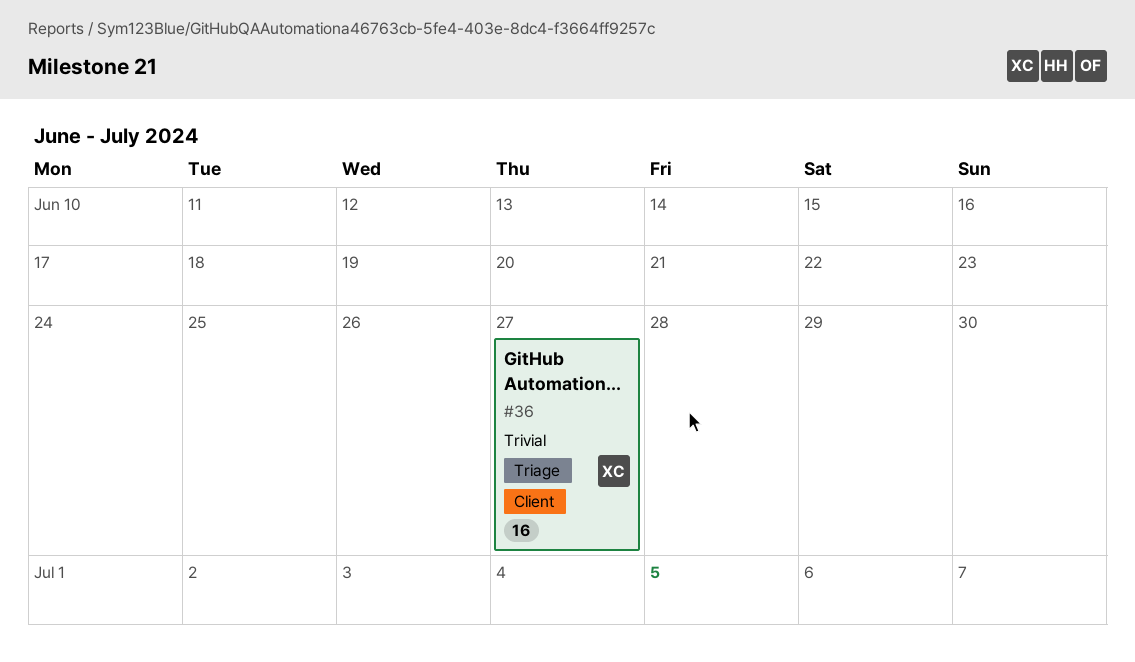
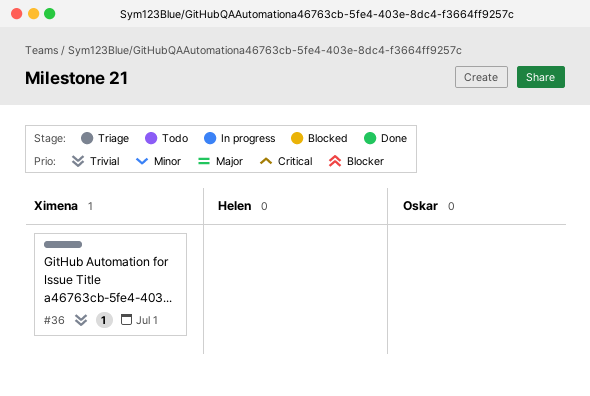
#36, estimate: 16 -> 1
#36, due: Jun 27 -> Jul 1

